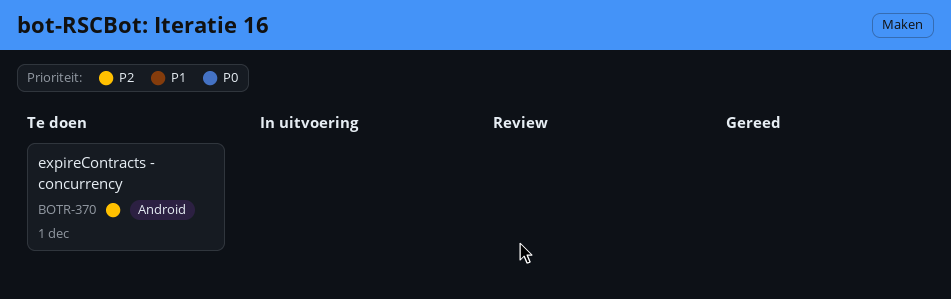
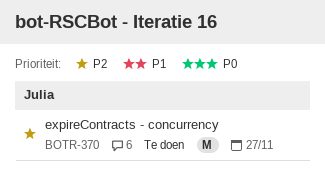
BOTR-370, due: Dec 1 -> Nov 27

